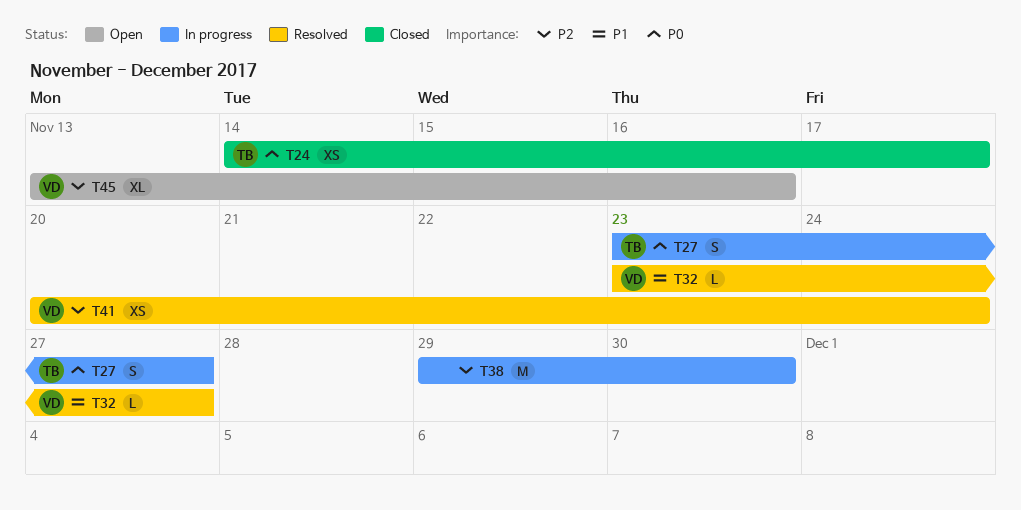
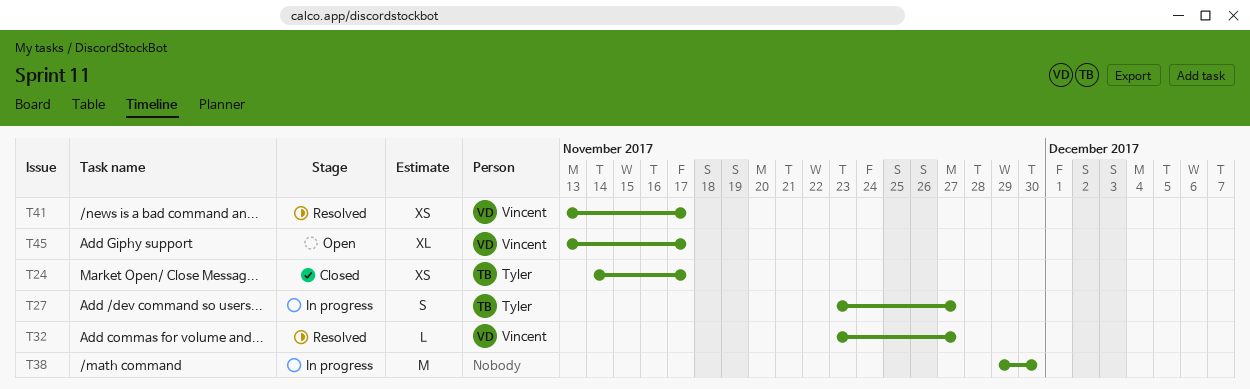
T41, start: Nov 20 -> Nov 13
T41, due: Nov 24 -> Nov 17
T45, due: Nov 16 -> Nov 17

